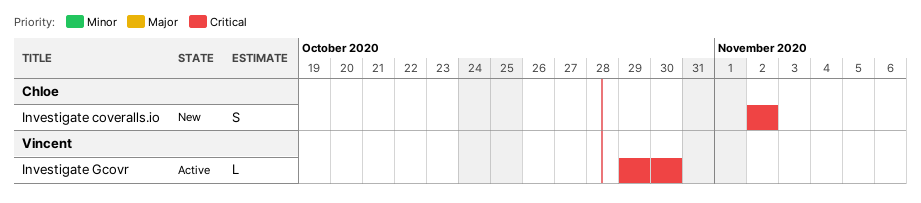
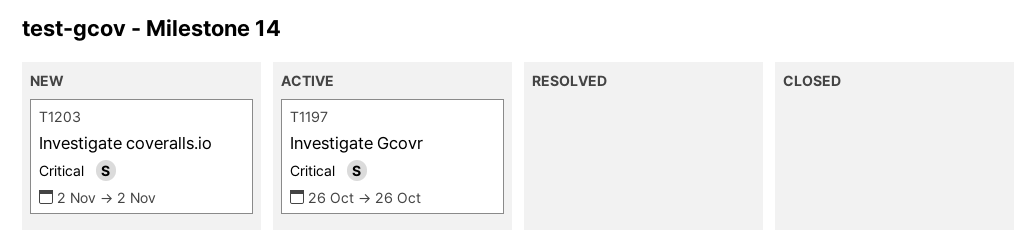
Investigate Gcovr, estimate: L -> S
Investigate Gcovr, start: Oct 29 -> Oct 26
Investigate Gcovr, due: Oct 30 -> Oct 26

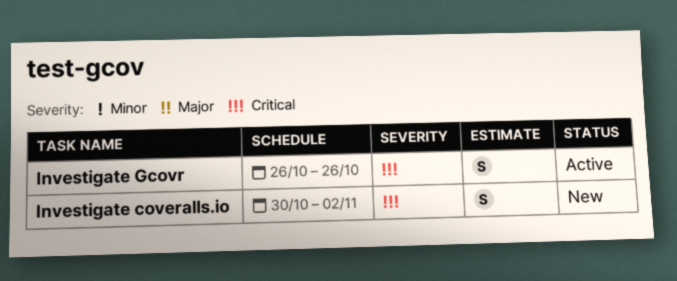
Investigate coveralls.io, start: Nov 2 -> Oct 30

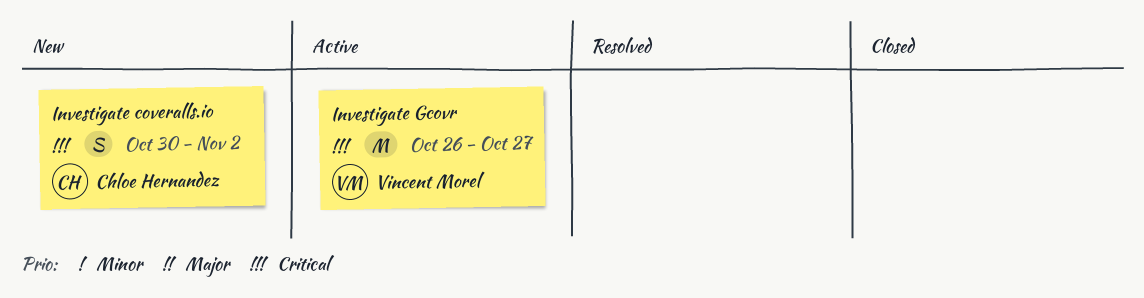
Investigate Gcovr, estimate: S -> M
Investigate Gcovr, due: Oct 26 -> Oct 27

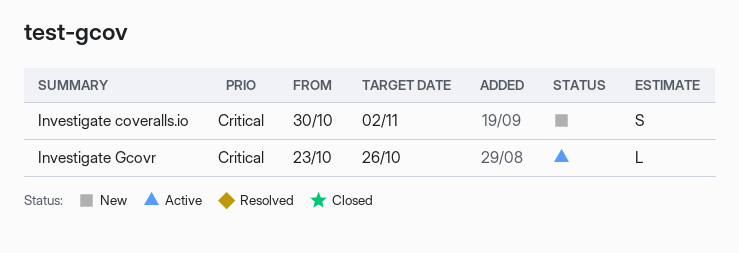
Investigate Gcovr, estimate: M -> L
Investigate Gcovr, start: Oct 26 -> Oct 23
Investigate Gcovr, due: Oct 27 -> Oct 26

